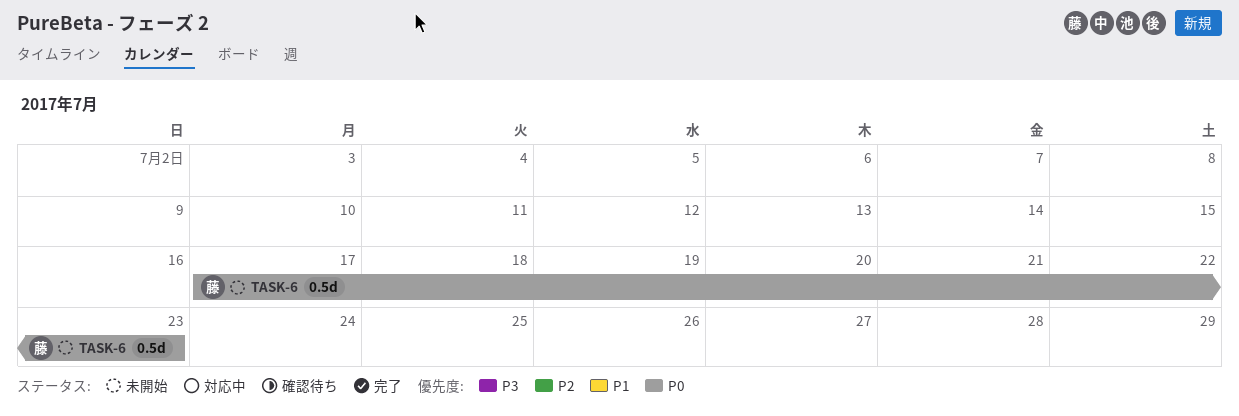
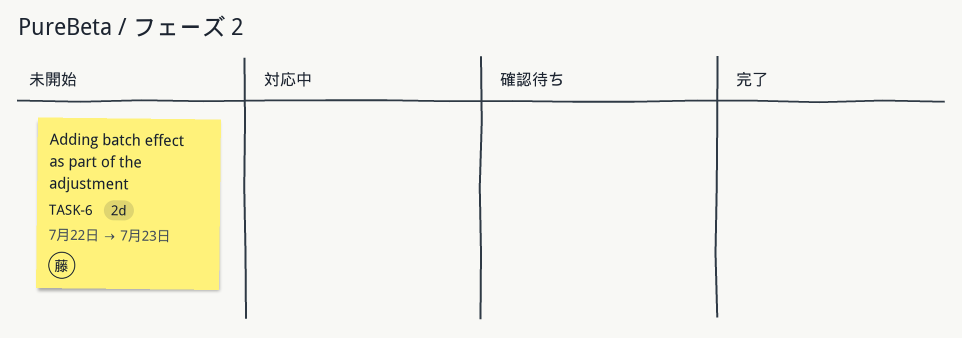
TASK-6, estimate: 0.5d -> 2d
TASK-6, start: Jul 17 -> Jul 22

